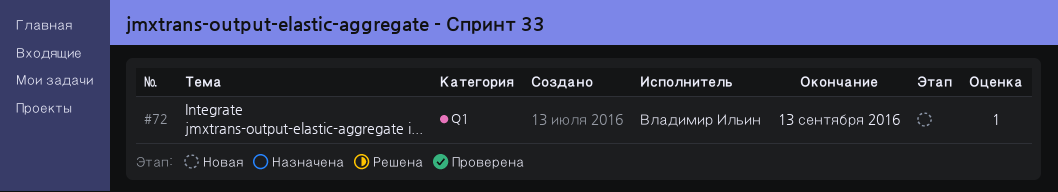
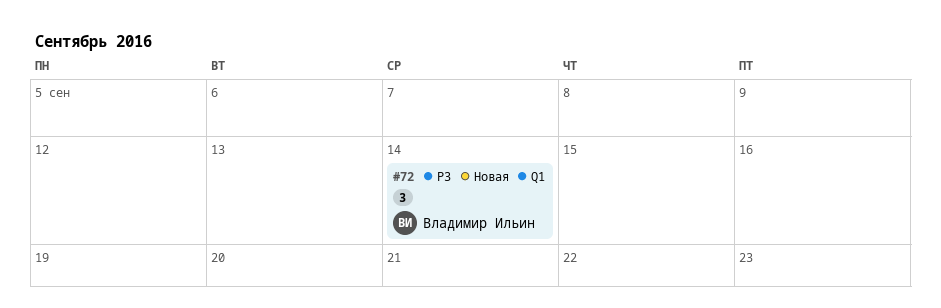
#72, estimate: 1 -> 3
#72, due: Sep 13 -> Sep 14

